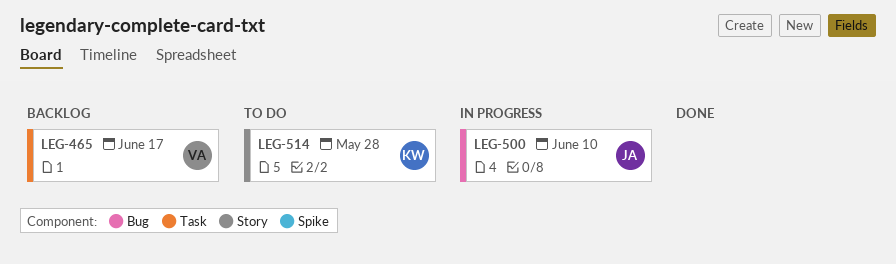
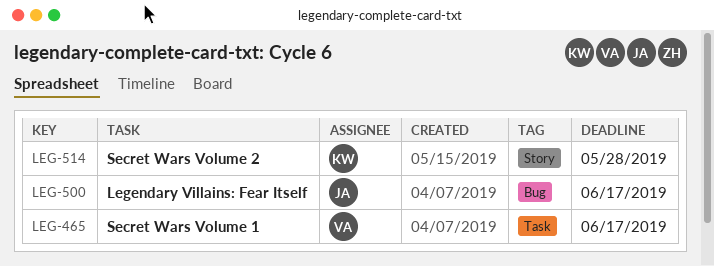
LEG-500, due: Jun 10 -> Jun 17

